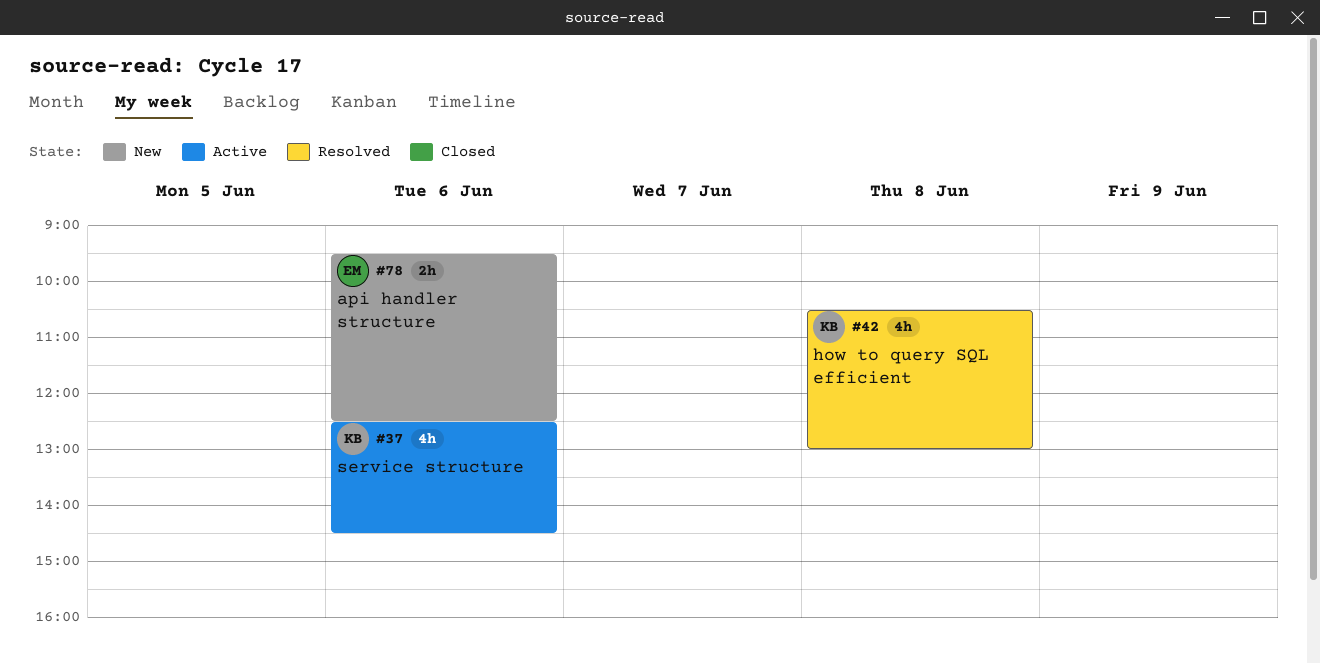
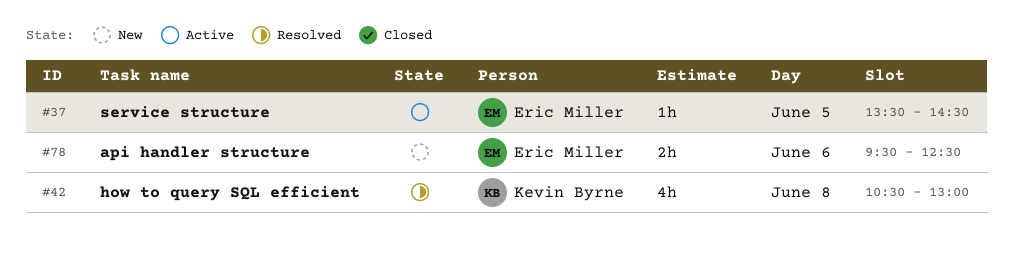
#37, owner: Kevin Byrne -> Eric Miller
#37, estimate: 4h -> 1h
#37, day: Jun 6 -> Jun 5
#37, begins: 12:30 -> 13:30

